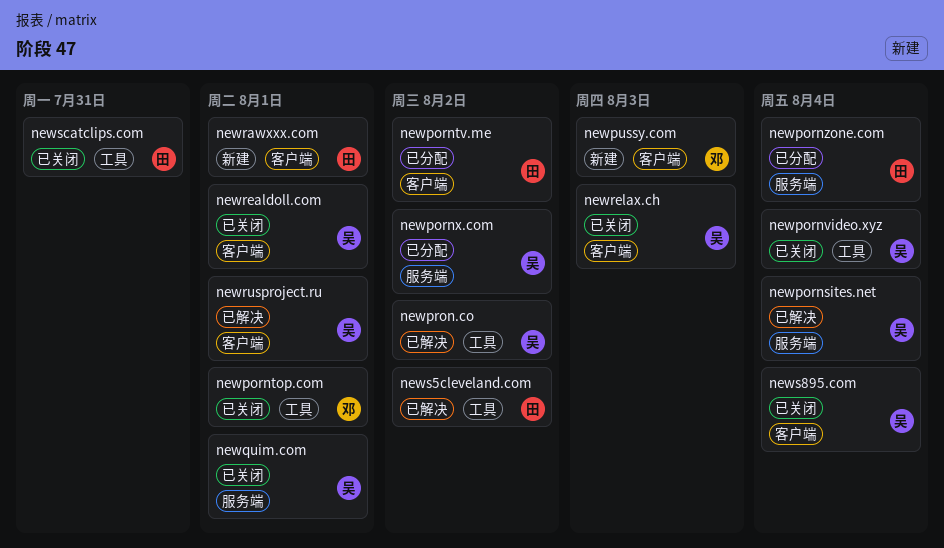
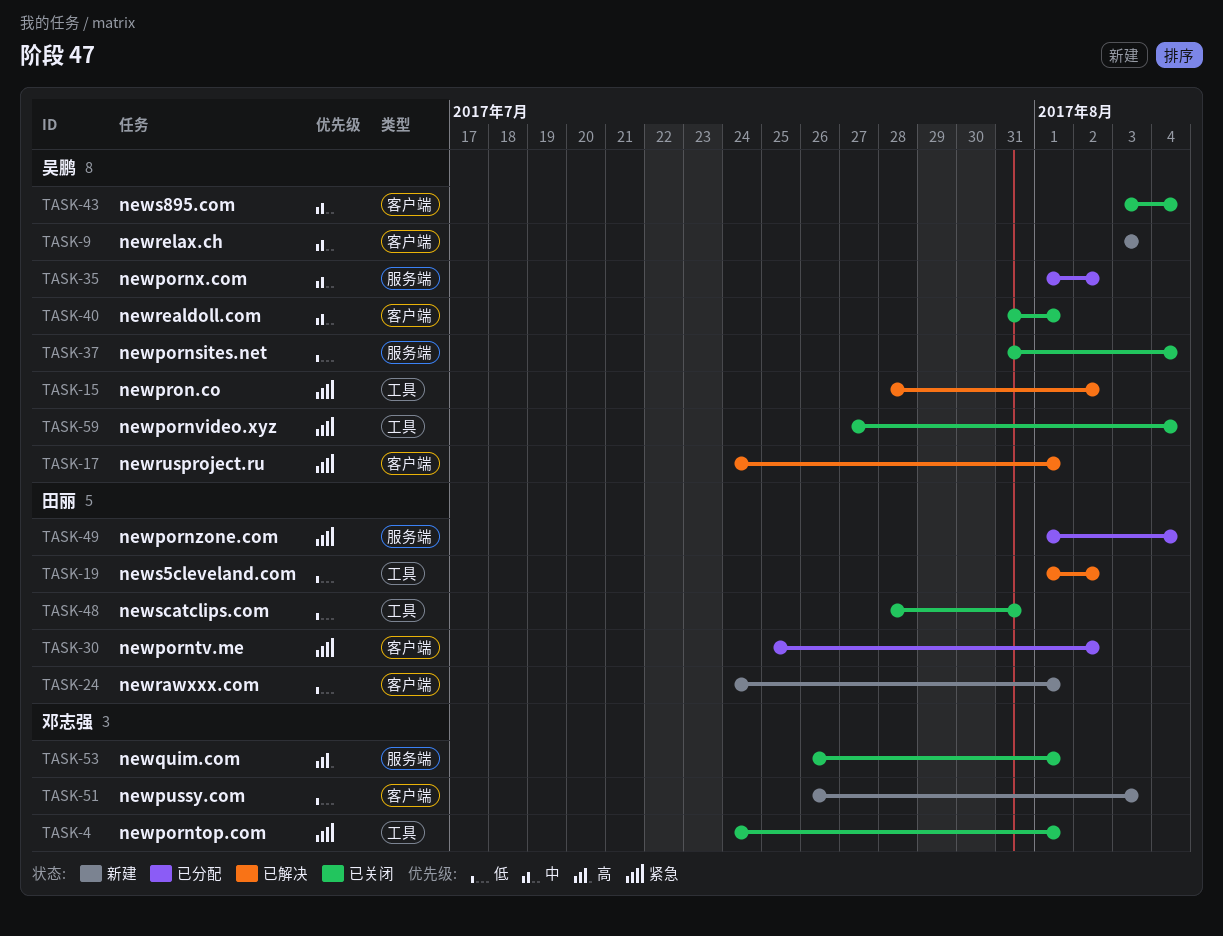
newpornsites.net, status: 已解决 -> 已关闭
newquim.com, owner: 吴鹏 -> 邓志强
newrelax.ch, status: 已关闭 -> 新建

